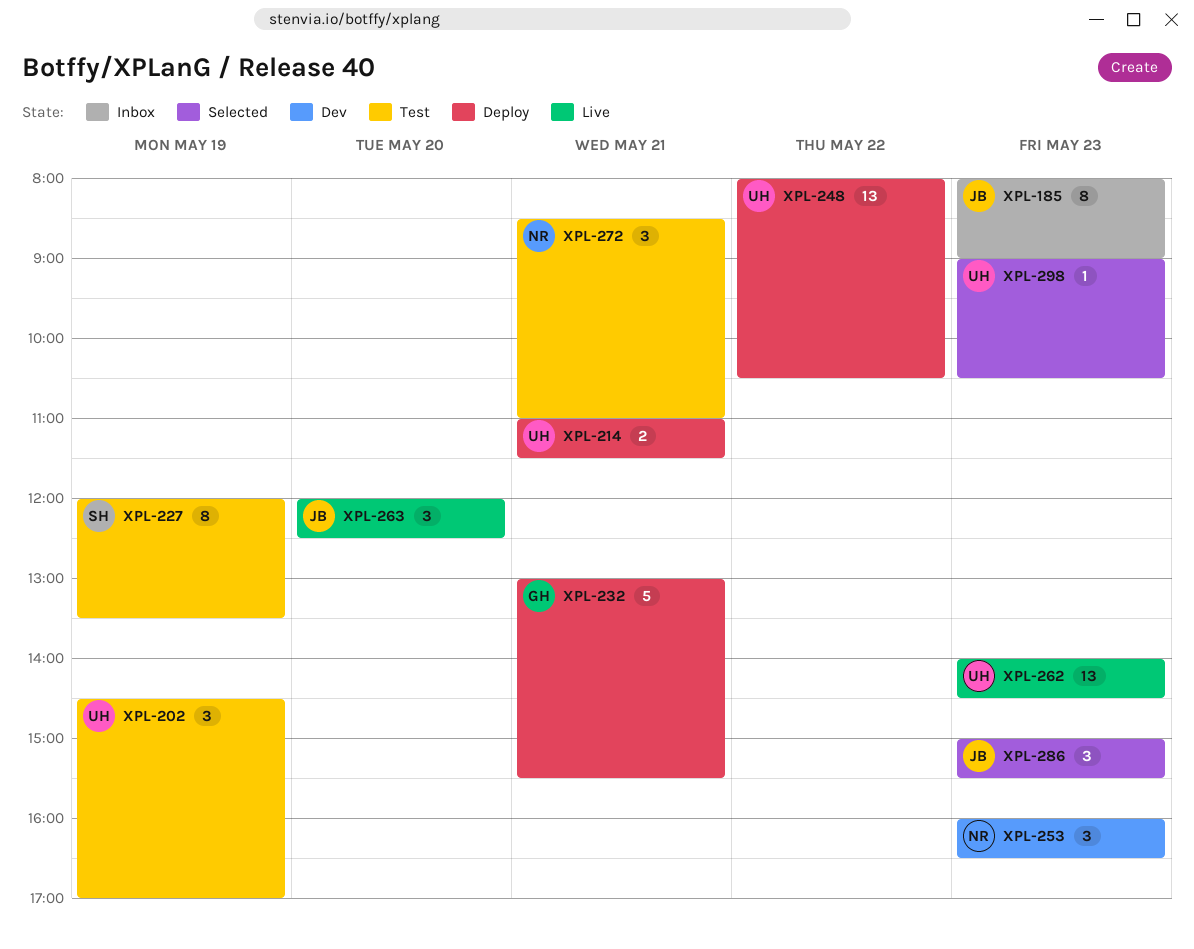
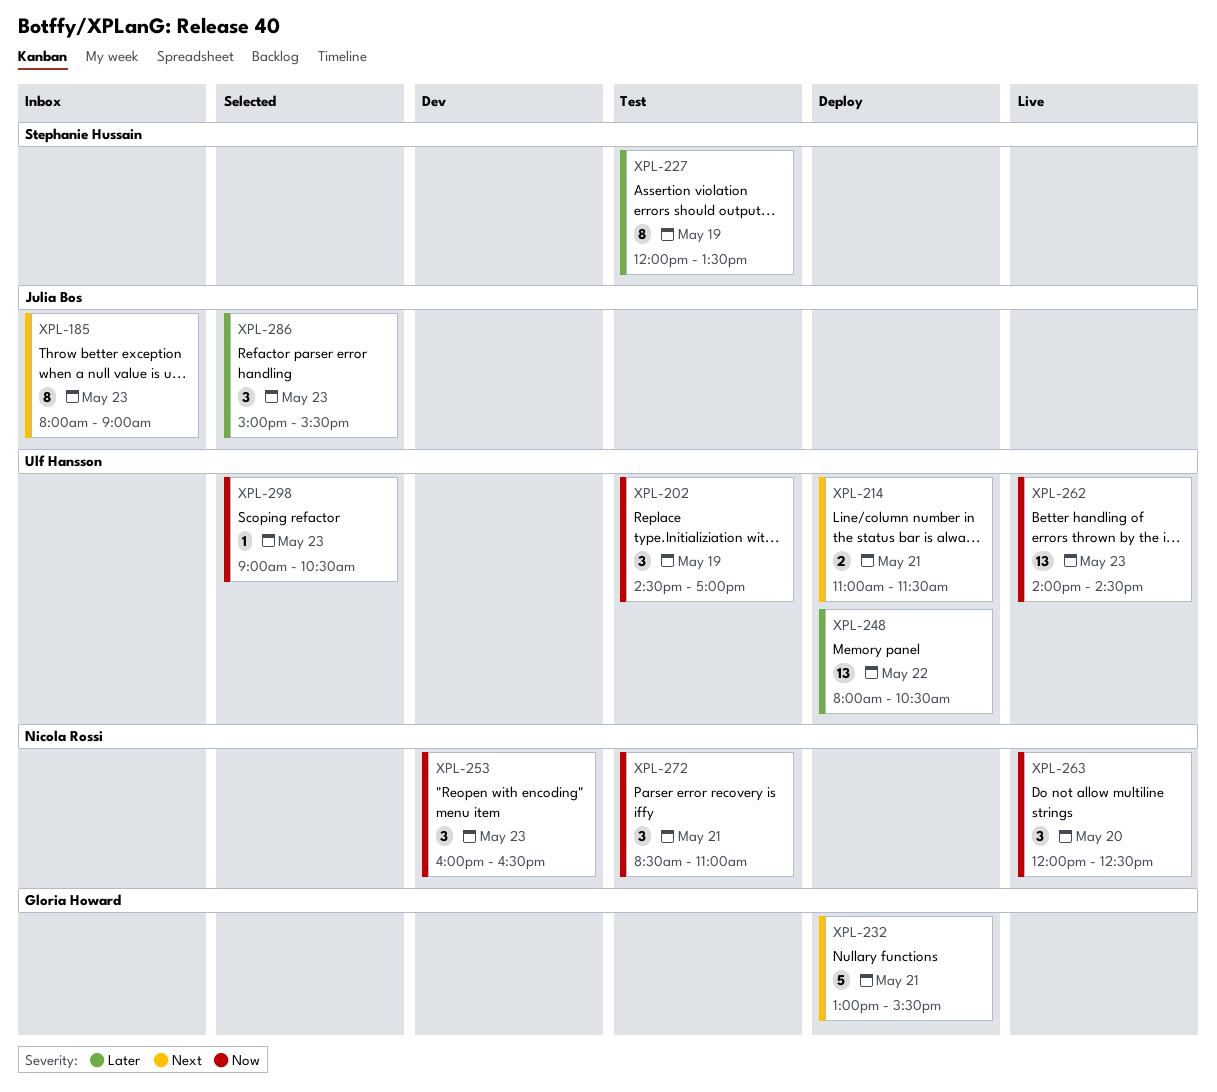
XPL-263, owner: Julia Bos -> Nicola Rossi

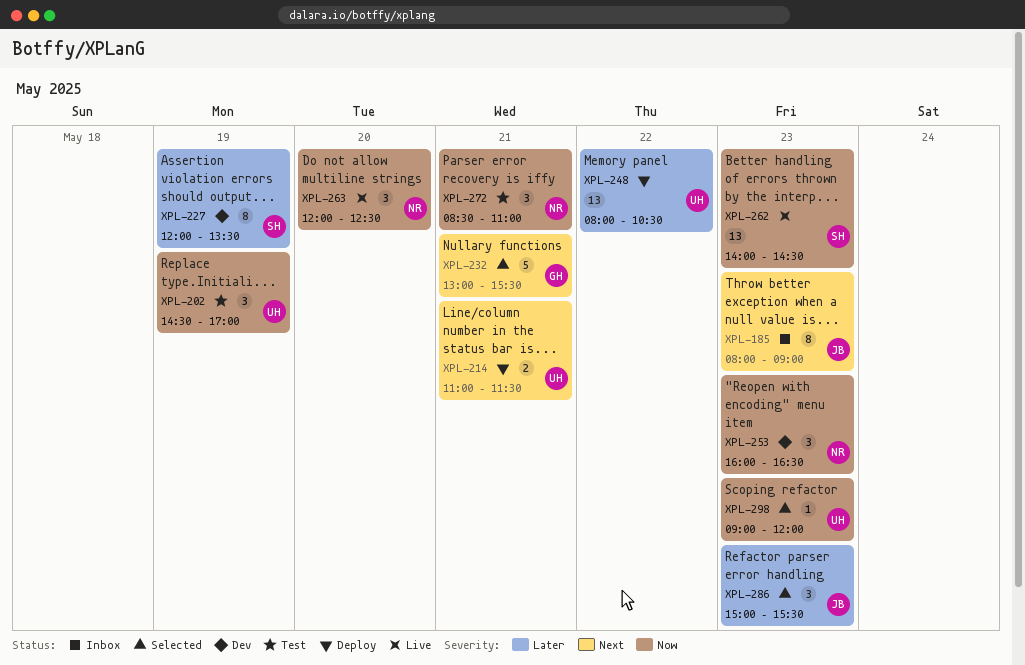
XPL-227, status: Test -> Dev
XPL-232, status: Deploy -> Selected
XPL-262, owner: Ulf Hansson -> Stephanie Hussain
XPL-298, ends: 10:30 -> 12:00

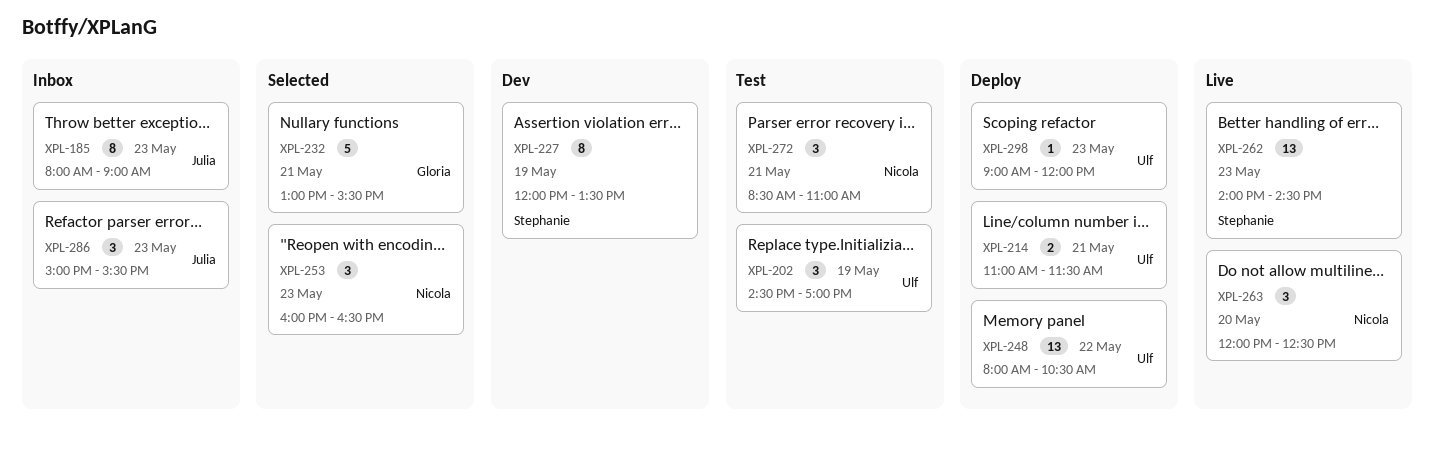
XPL-253, status: Dev -> Selected
XPL-286, status: Selected -> Inbox
XPL-298, status: Selected -> Deploy

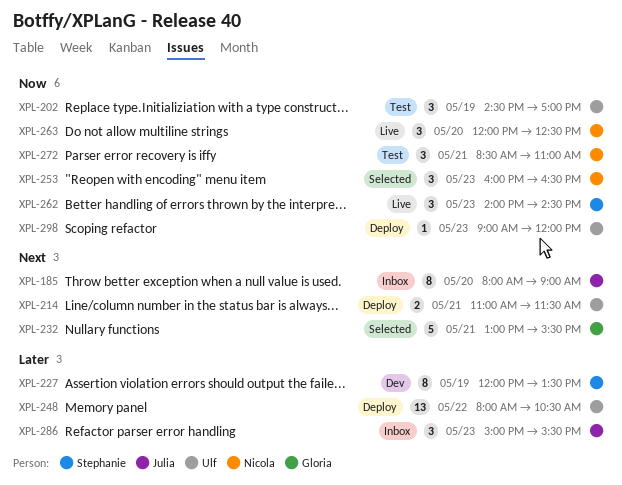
XPL-185, day: May 23 -> May 20
XPL-262, estimate: 13 -> 3

